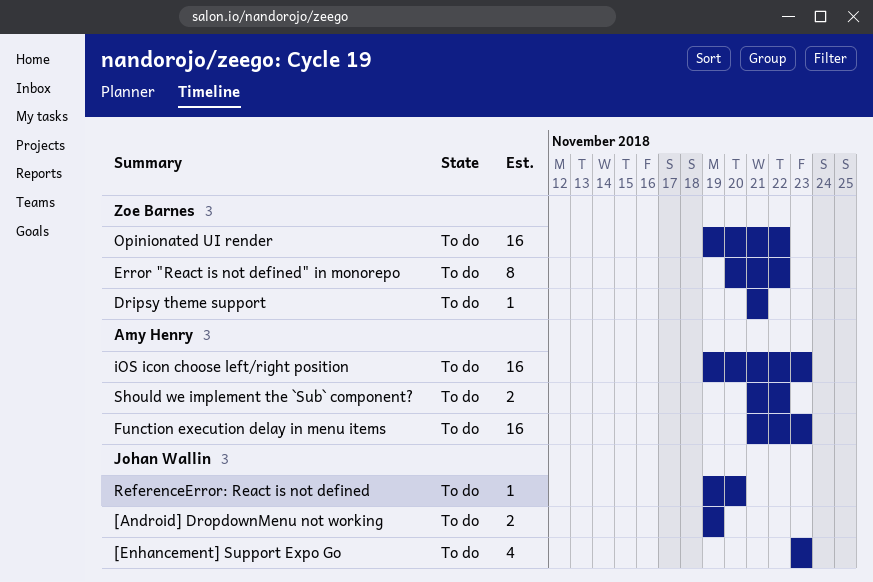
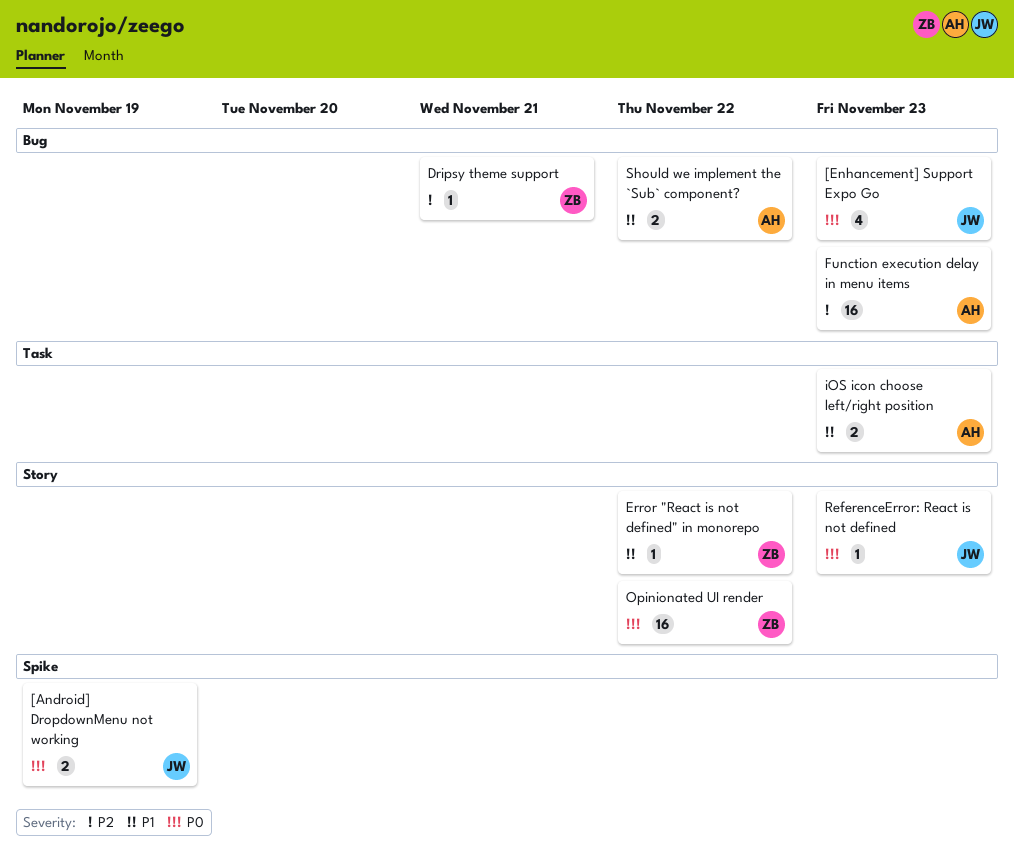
Error "React is not defined" in monorepo, estimate: 8 -> 1
iOS icon choose left/right position, estimate: 16 -> 2
ReferenceError: React is not defined, due: Nov 20 -> Nov 23

